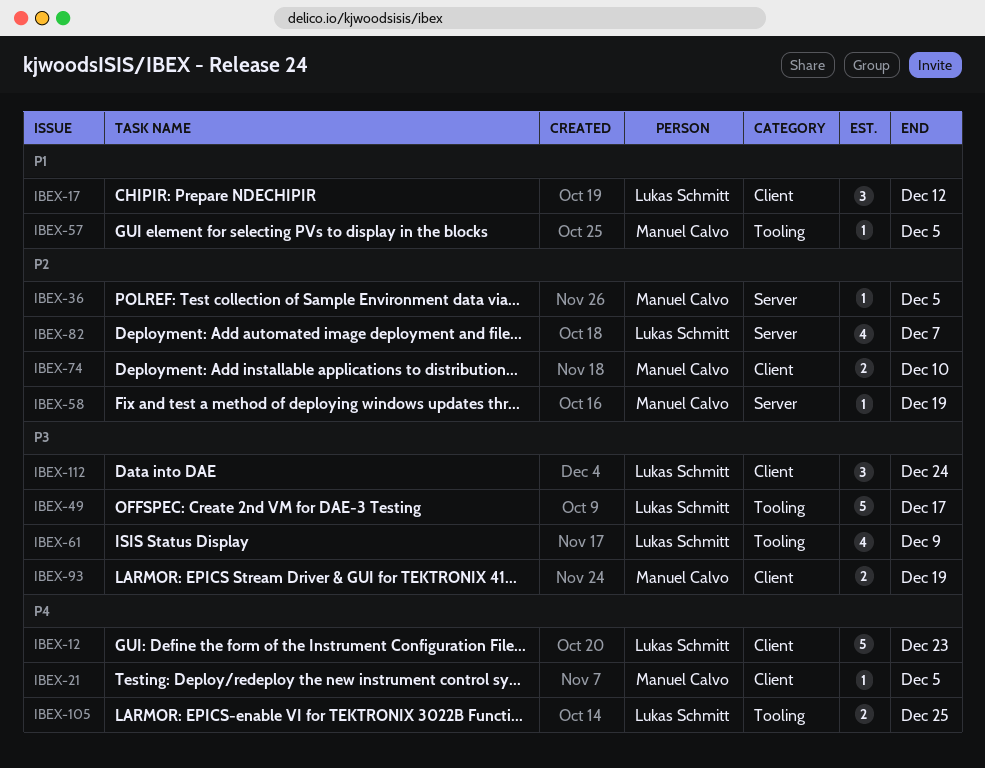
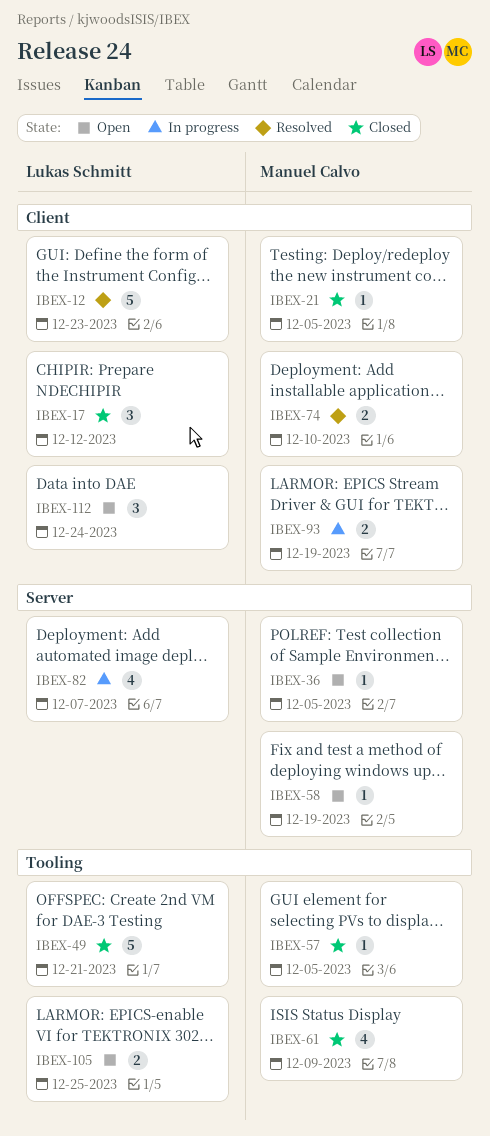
IBEX-49, due: Dec 17 -> Dec 21
IBEX-61, owner: Lukas Schmitt -> Manuel Calvo

